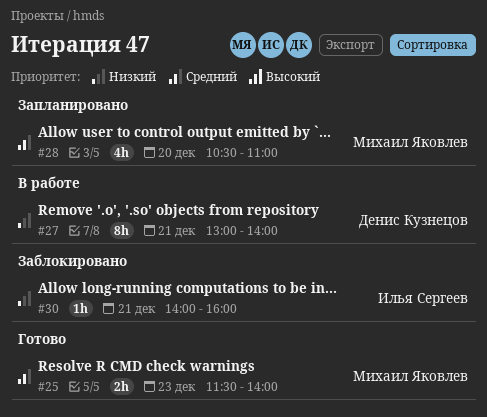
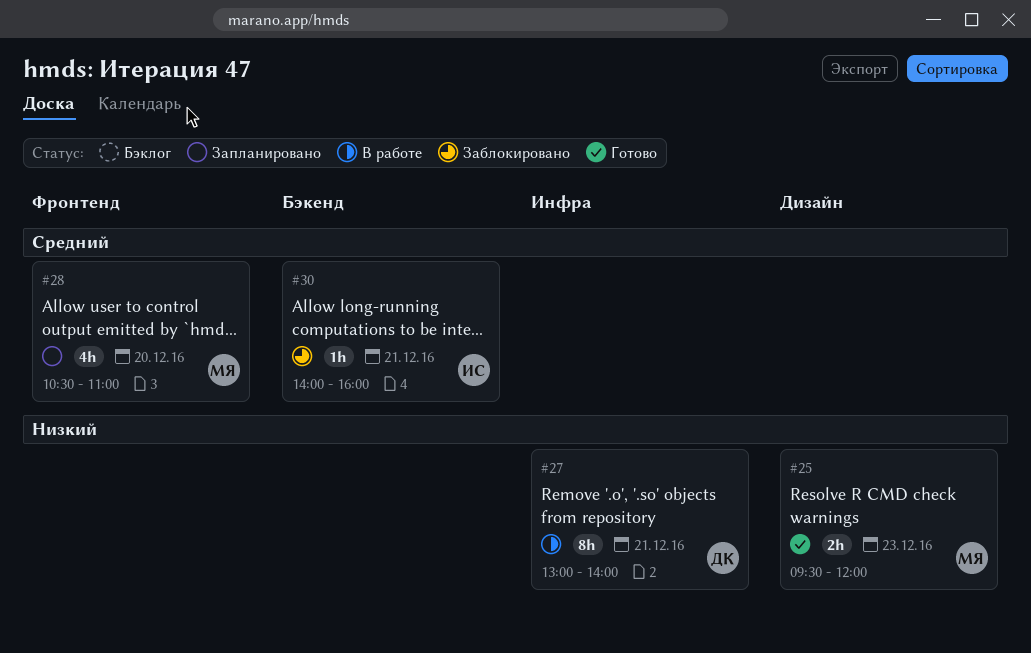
#25, priority: Средний -> Низкий
#25, begins: 11:30 -> 09:30
#25, ends: 14:00 -> 12:00
#30, priority: Низкий -> Средний

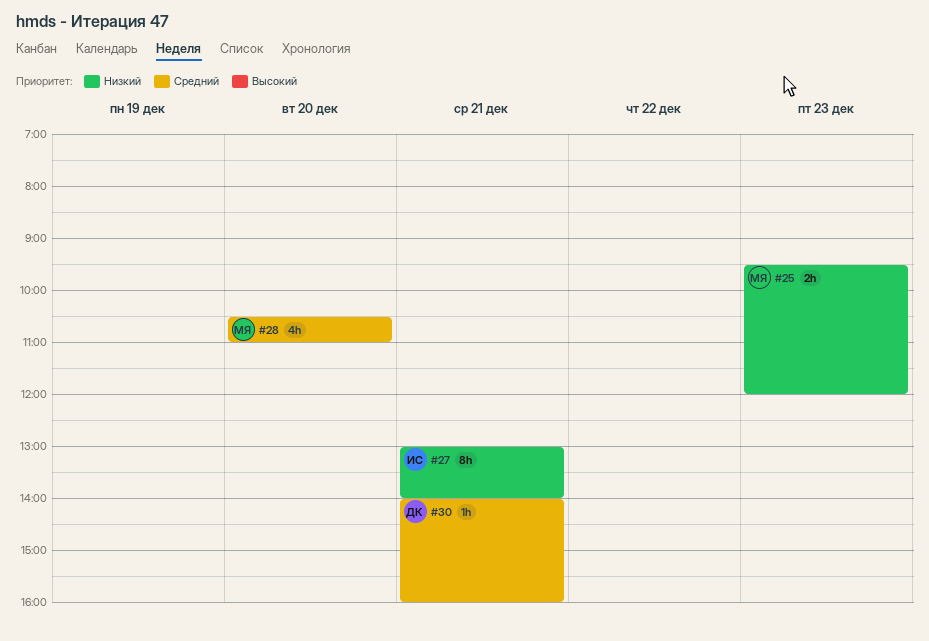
#27, owner: ДК -> ИС
#30, owner: ИС -> ДК

